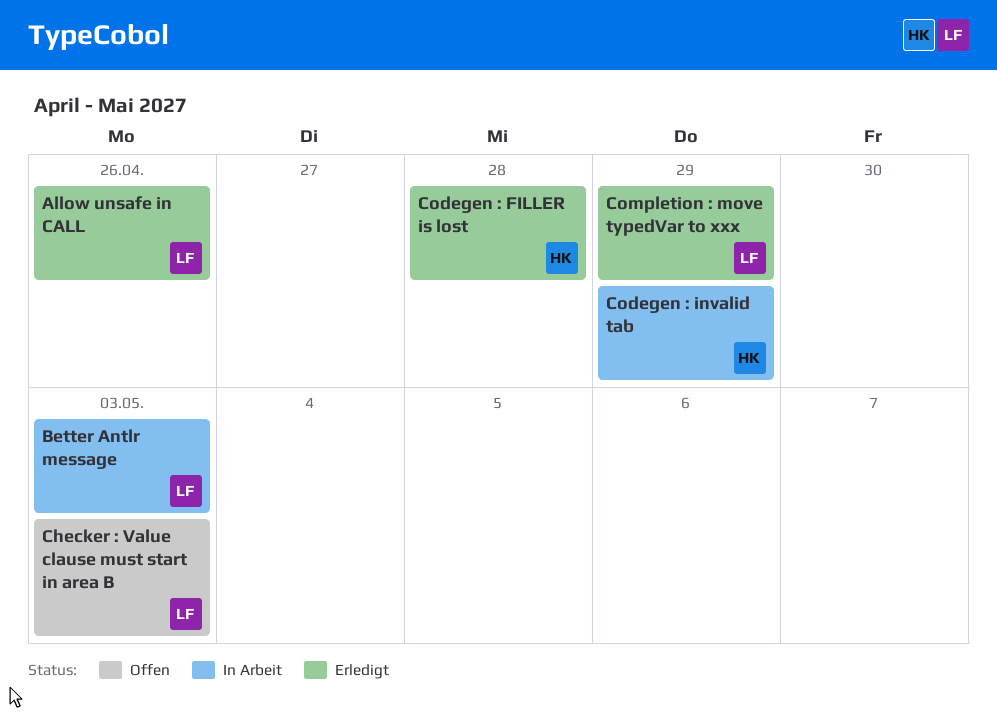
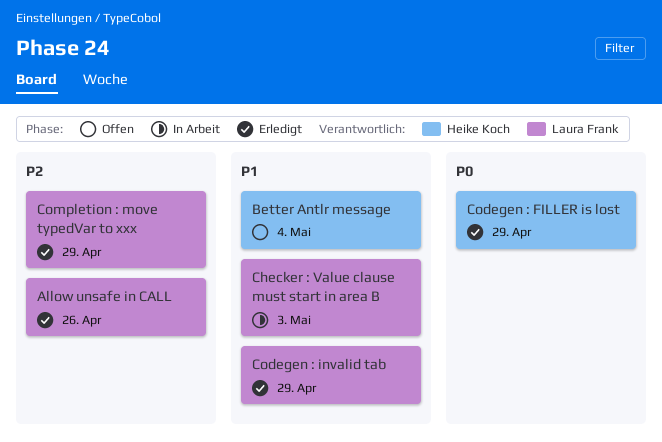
Better Antlr message, status: In Arbeit -> Offen
Better Antlr message, owner: Laura Frank -> Heike Koch
Better Antlr message, due: May 3 -> May 4
Checker : Value clause must start in area B, status: Offen -> In Arbeit
Codegen : FILLER is lost, due: Apr 28 -> Apr 29
Codegen : invalid tab, status: In Arbeit -> Erledigt
Codegen : invalid tab, owner: Heike Koch -> Laura Frank

